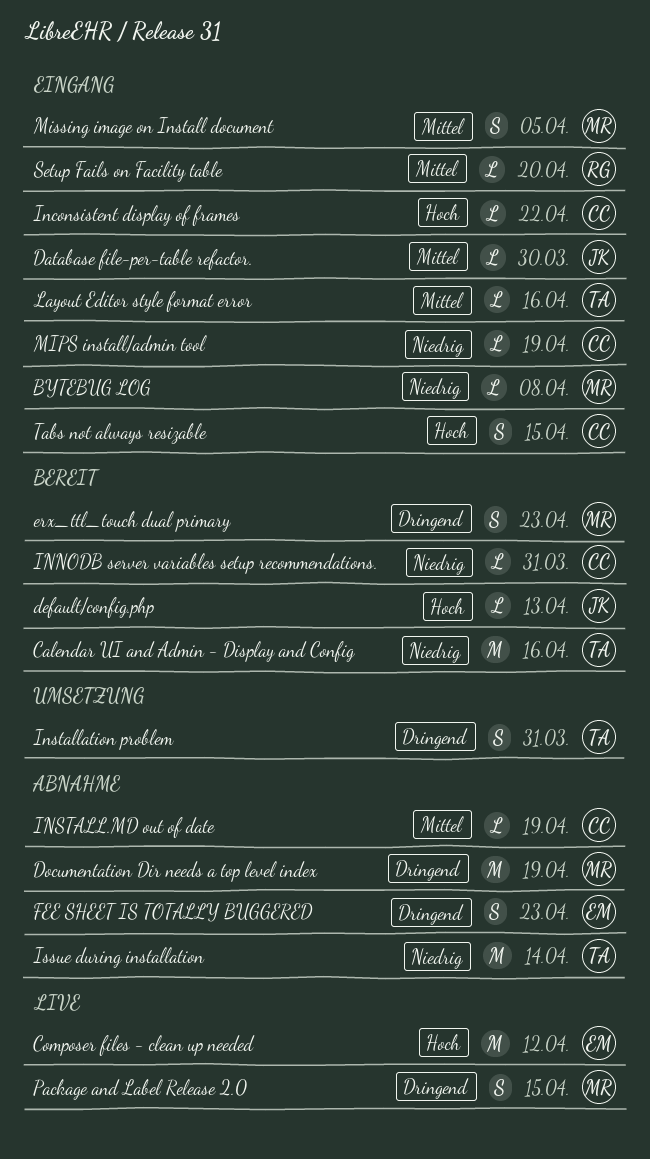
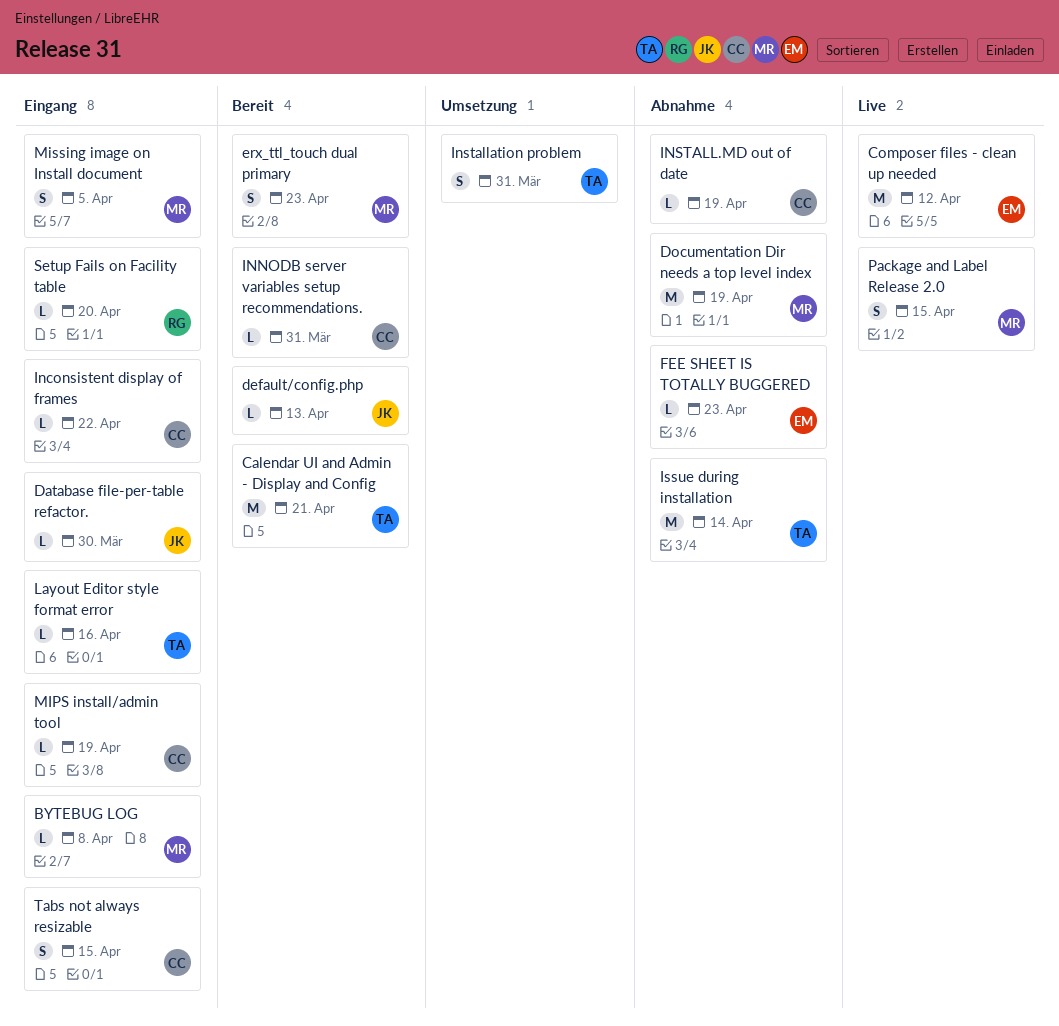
Calendar UI and Admin - Display and Config, due: Apr 16 -> Apr 21
FEE SHEET IS TOTALLY BUGGERED, estimate: S -> L

